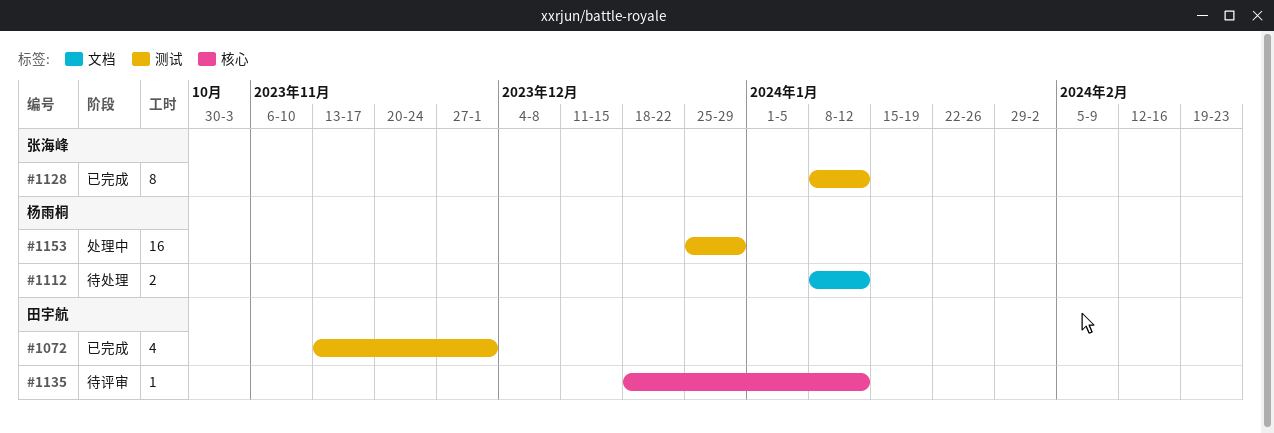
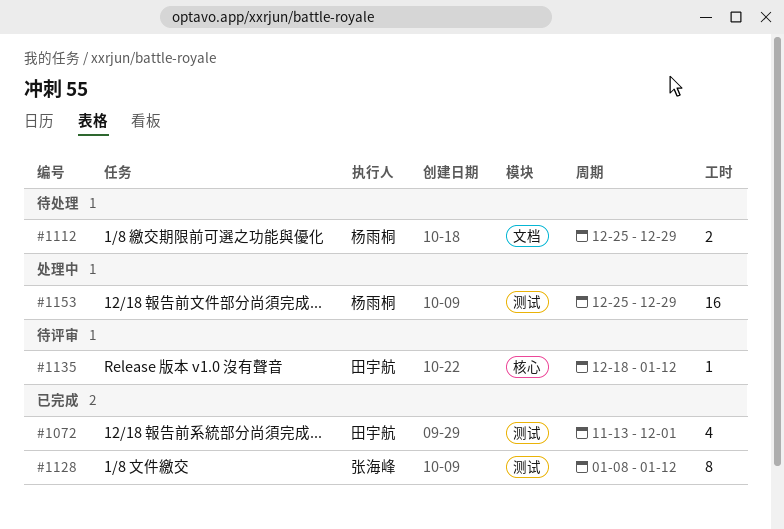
#1112, start: Jan 8 -> Dec 25
#1112, due: Jan 12 -> Dec 29

